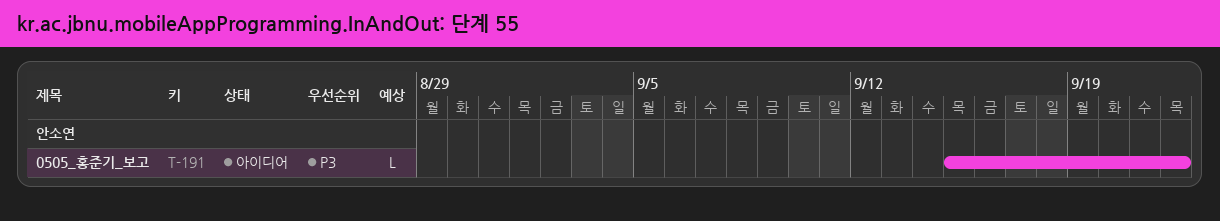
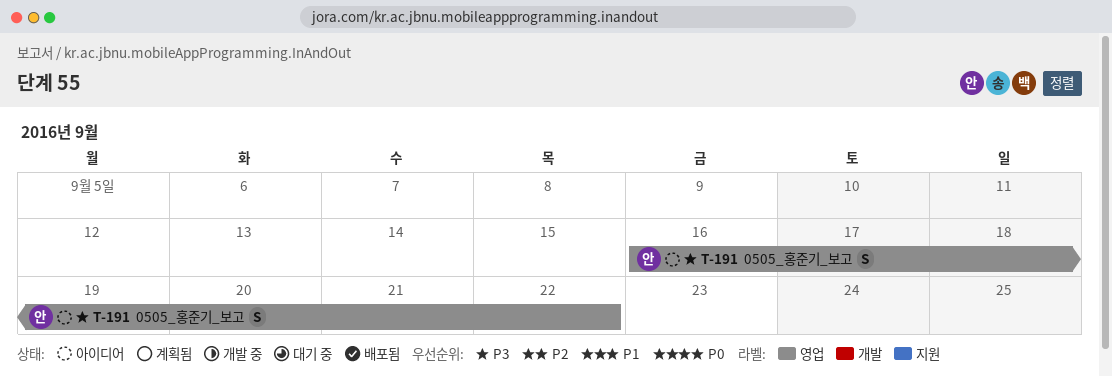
T-191, estimate: L -> S
T-191, start: Sep 15 -> Sep 16

